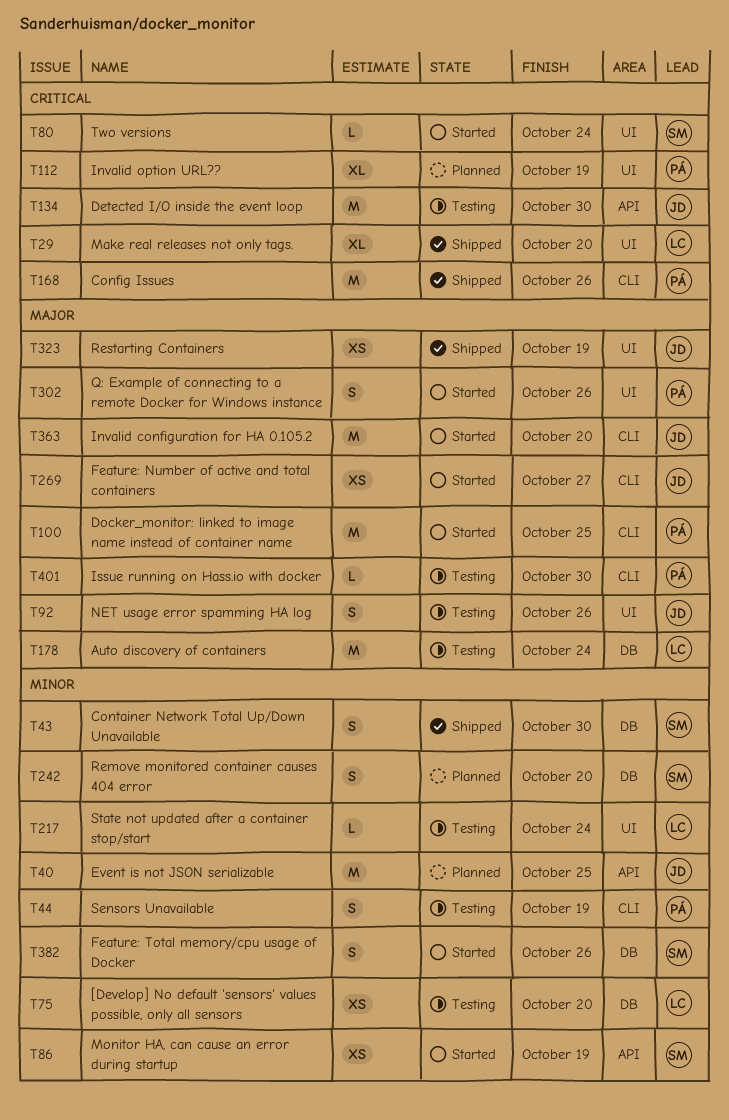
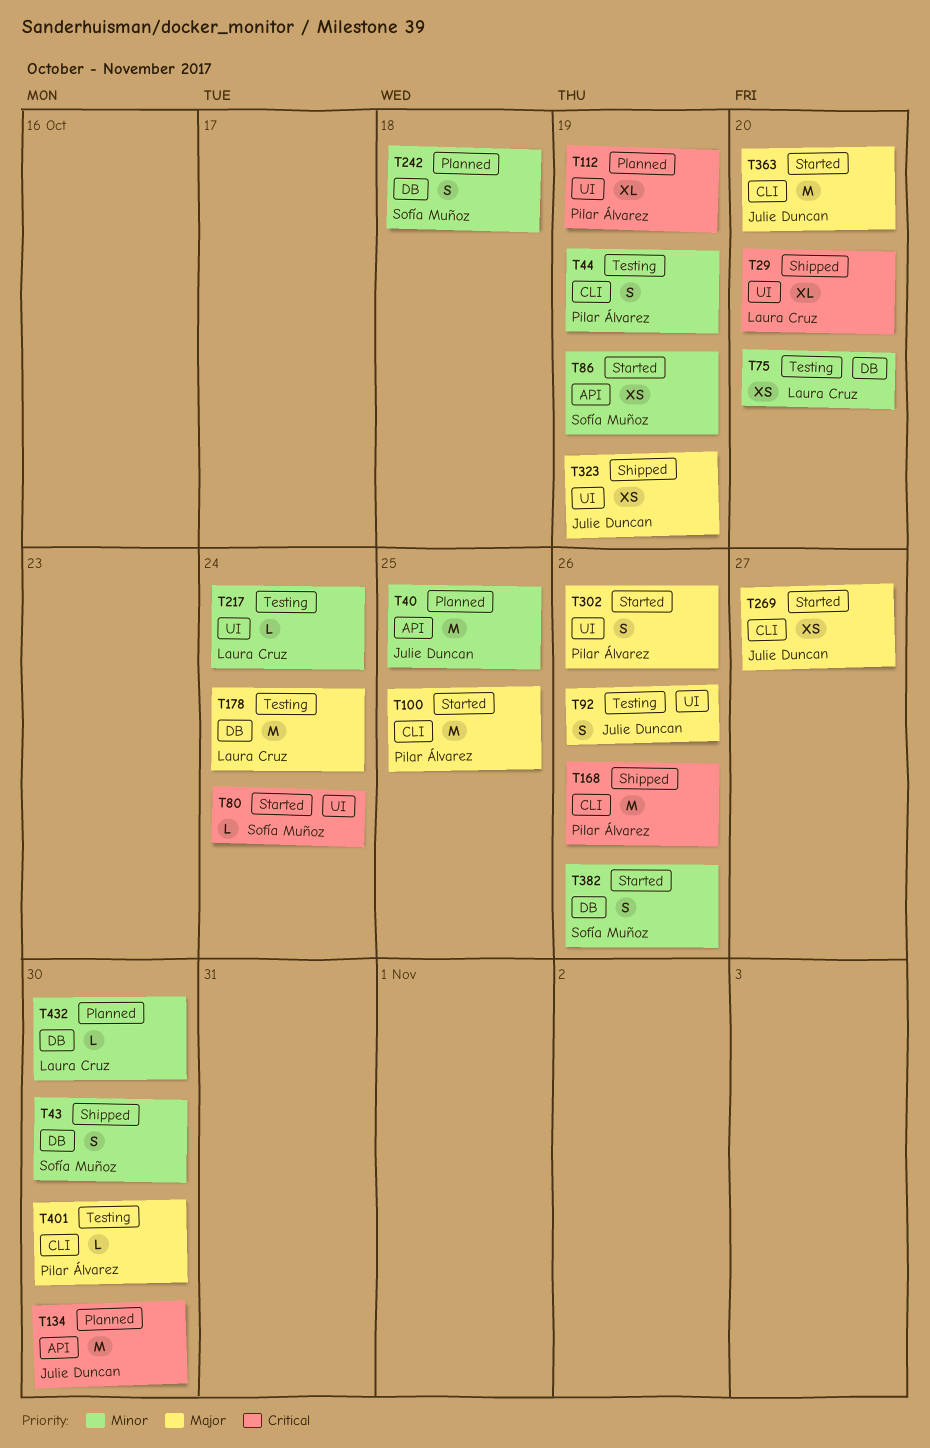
T134, status: Testing -> Planned
T242, due: Oct 20 -> Oct 18
T432: none -> present

